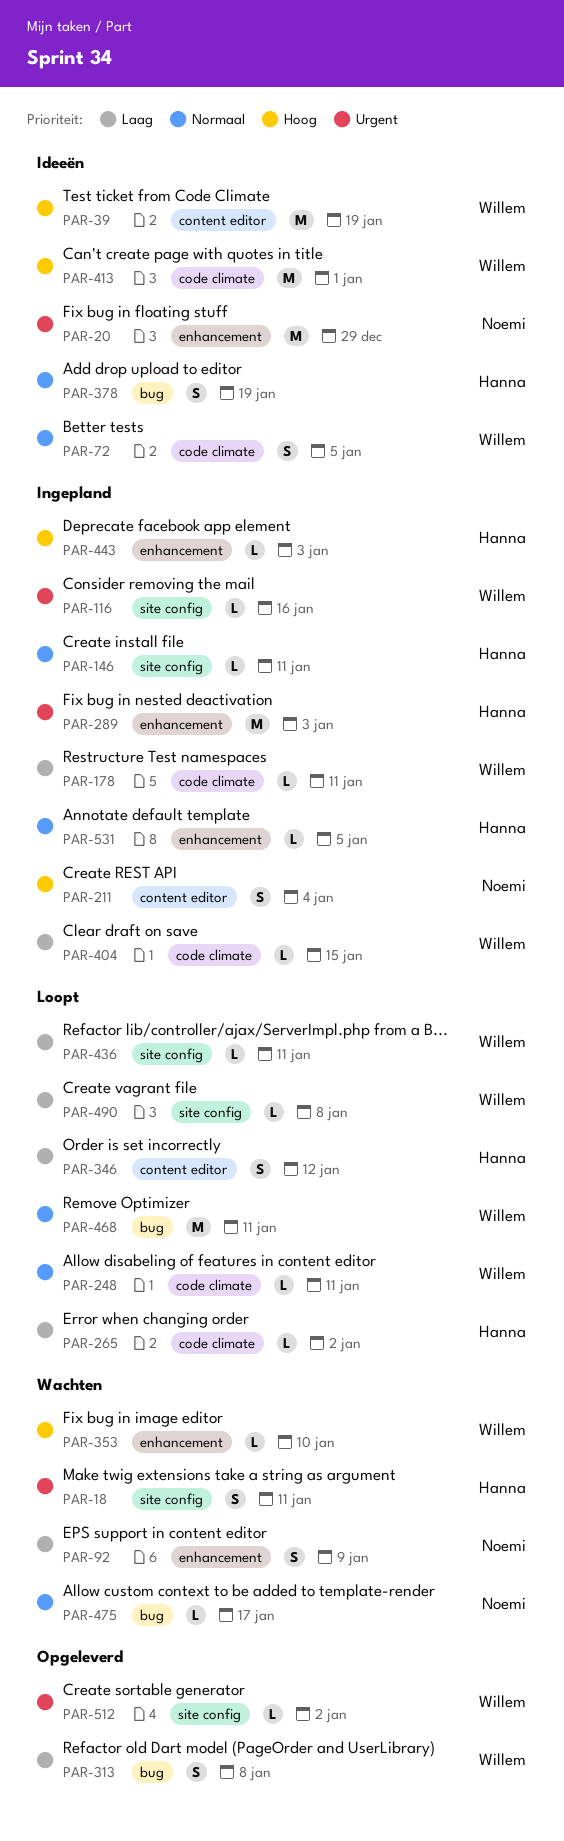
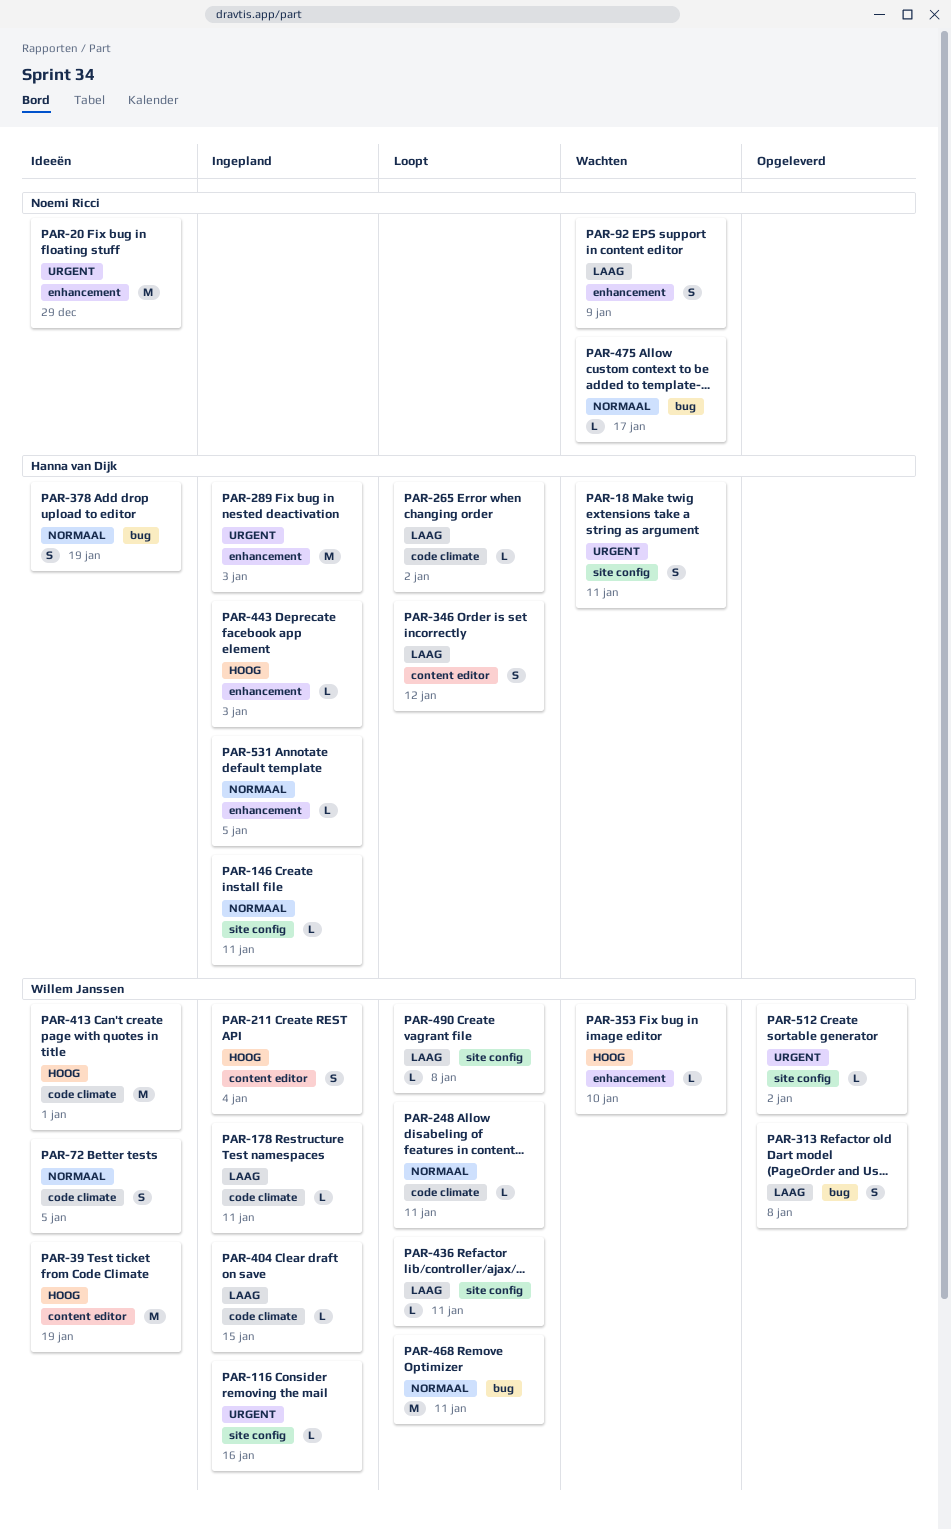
PAR-211, owner: Noemi Ricci -> Willem Janssen

